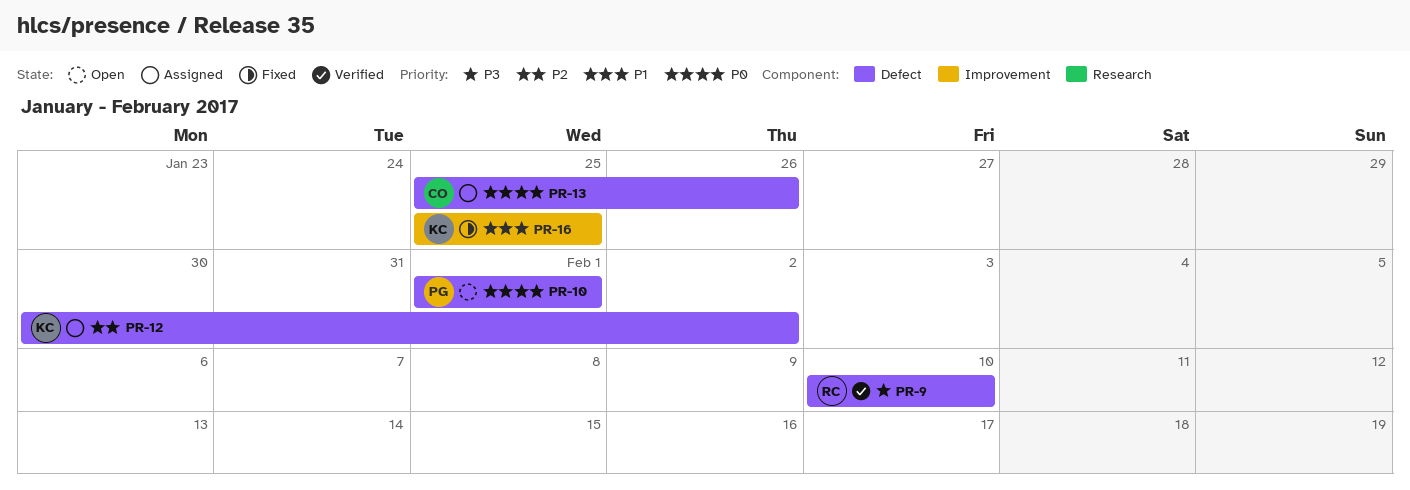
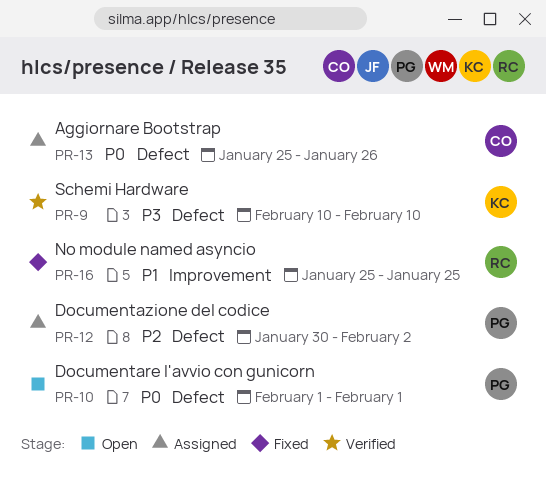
PR-9, owner: RC -> KC
PR-12, owner: KC -> PG
PR-16, owner: KC -> RC

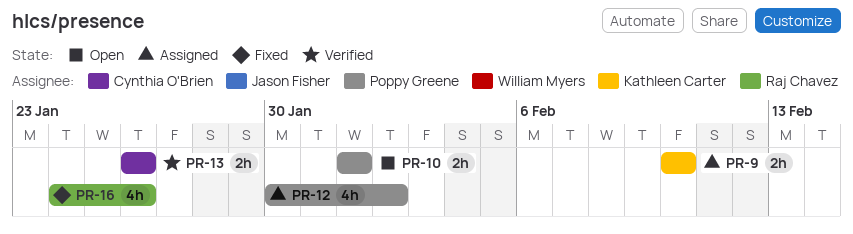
PR-9, status: Verified -> Assigned
PR-13, status: Assigned -> Verified
PR-13, start: Jan 25 -> Jan 26
PR-16, start: Jan 25 -> Jan 24
PR-16, due: Jan 25 -> Jan 26

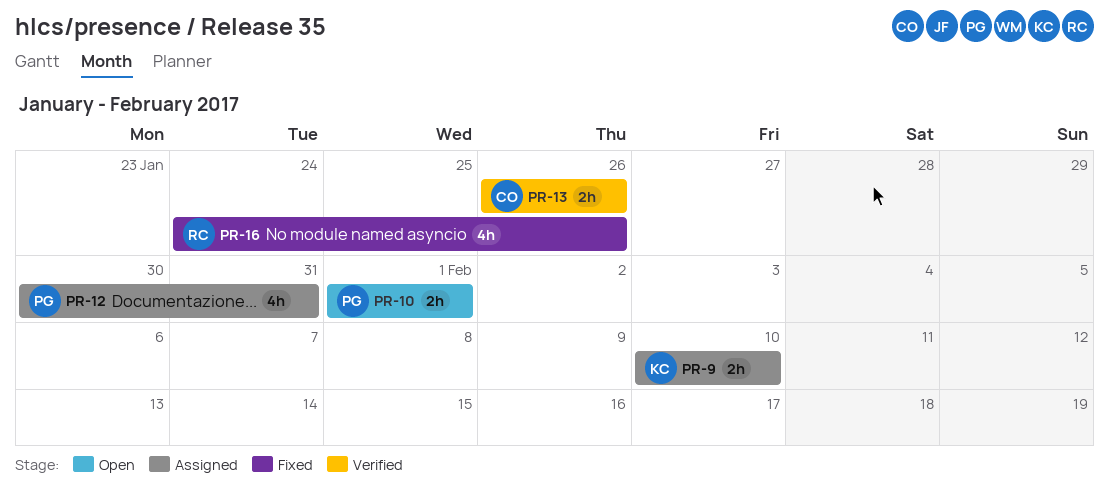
PR-12, due: Feb 2 -> Jan 31

